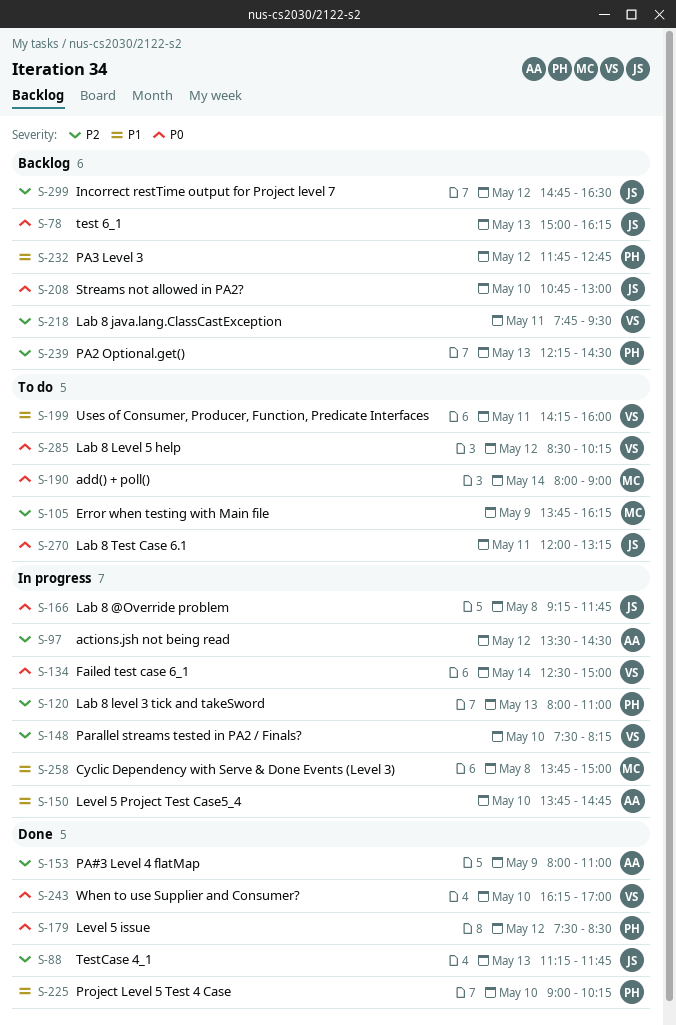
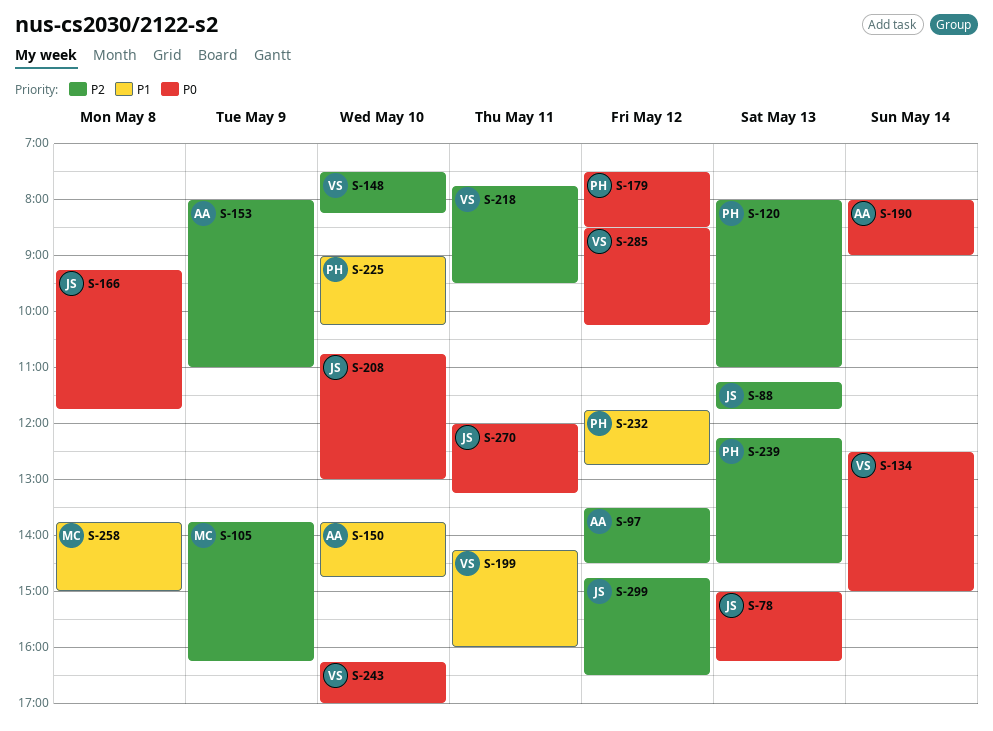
S-190, owner: MC -> AA

